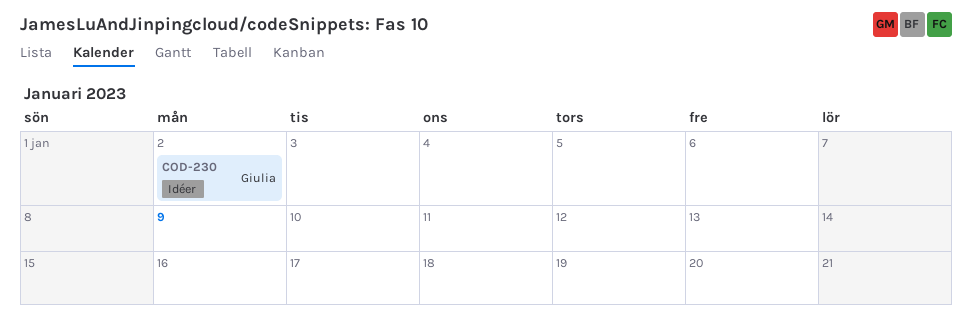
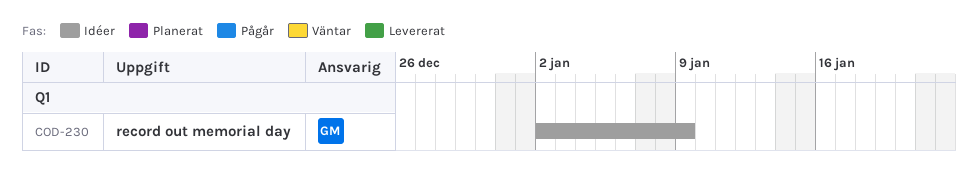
COD-230, due: Jan 2 -> Jan 9

